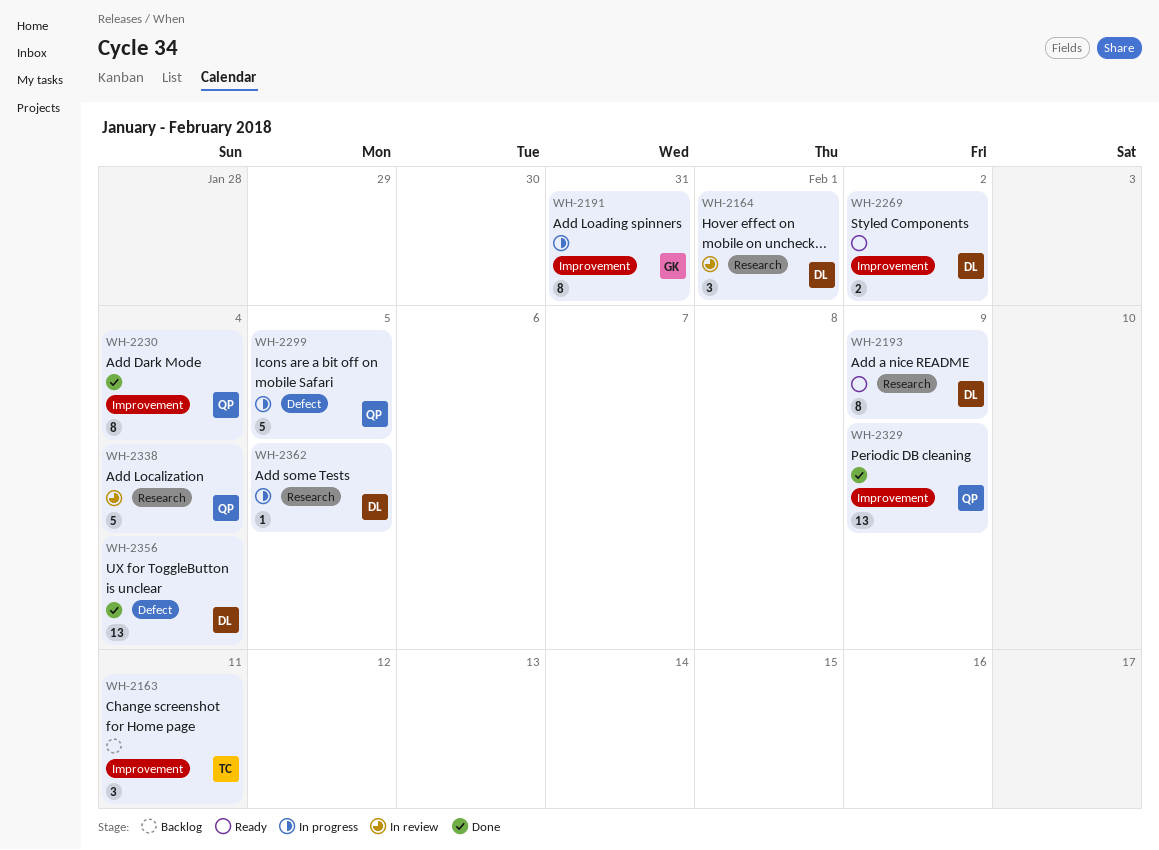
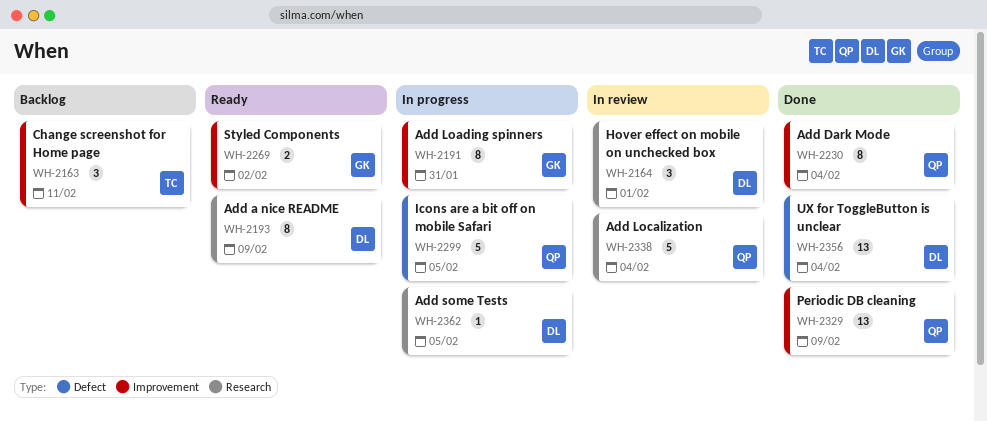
WH-2269, owner: DL -> GK

